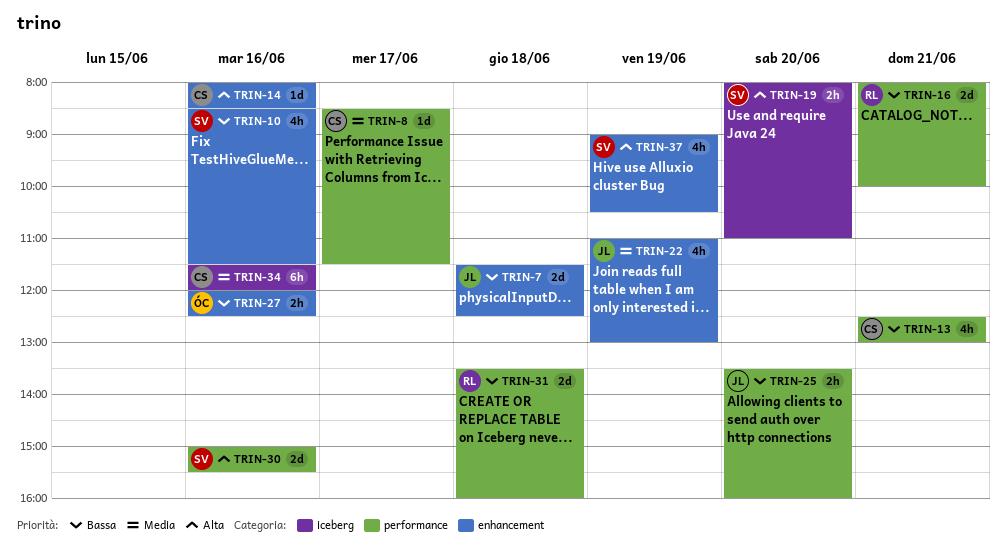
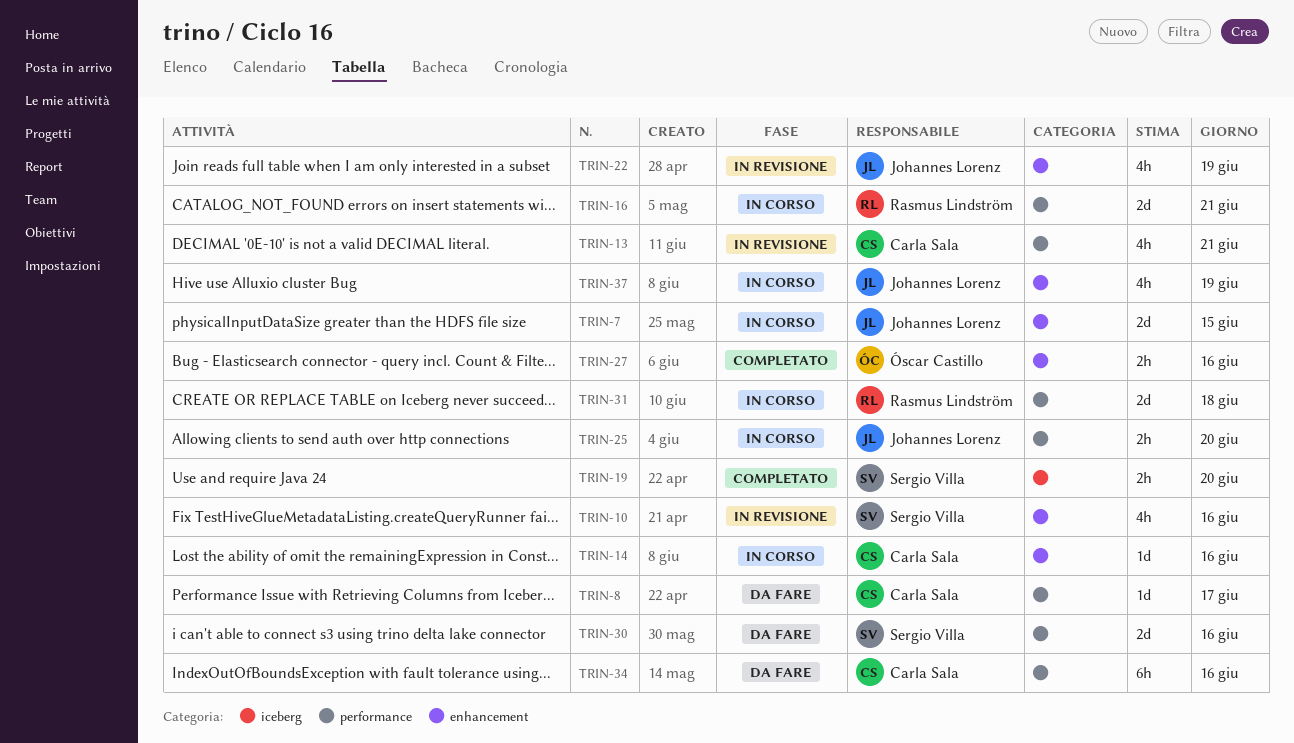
TRIN-7, day: Jun 18 -> Jun 15
TRIN-34, label: iceberg -> performance
TRIN-37, owner: Sergio Villa -> Johannes Lorenz

